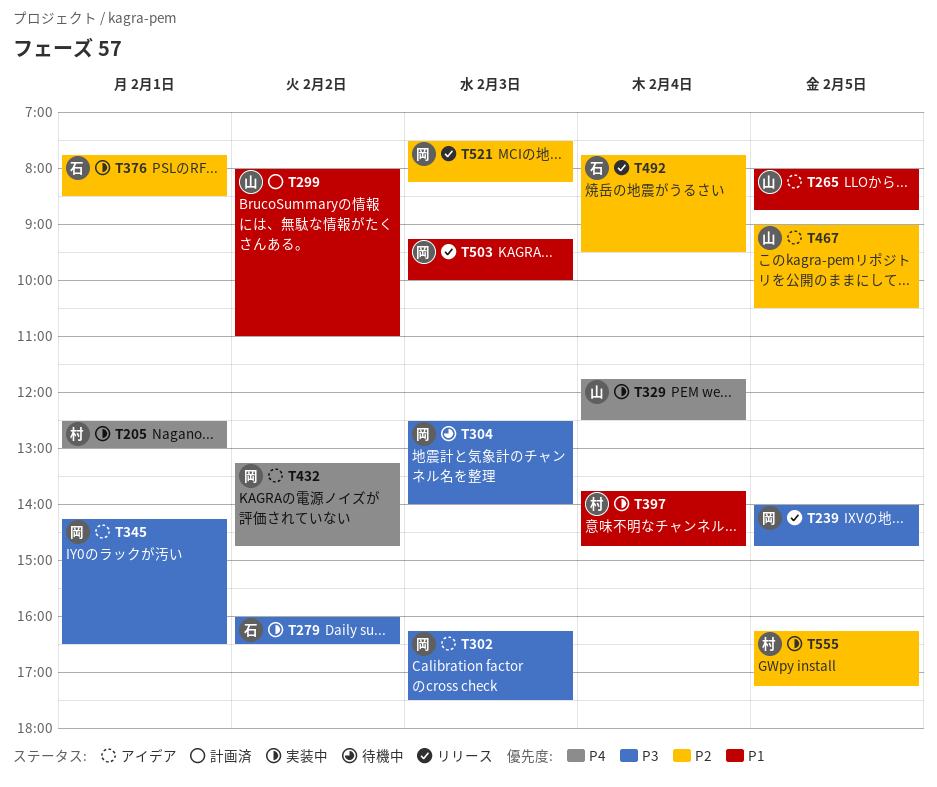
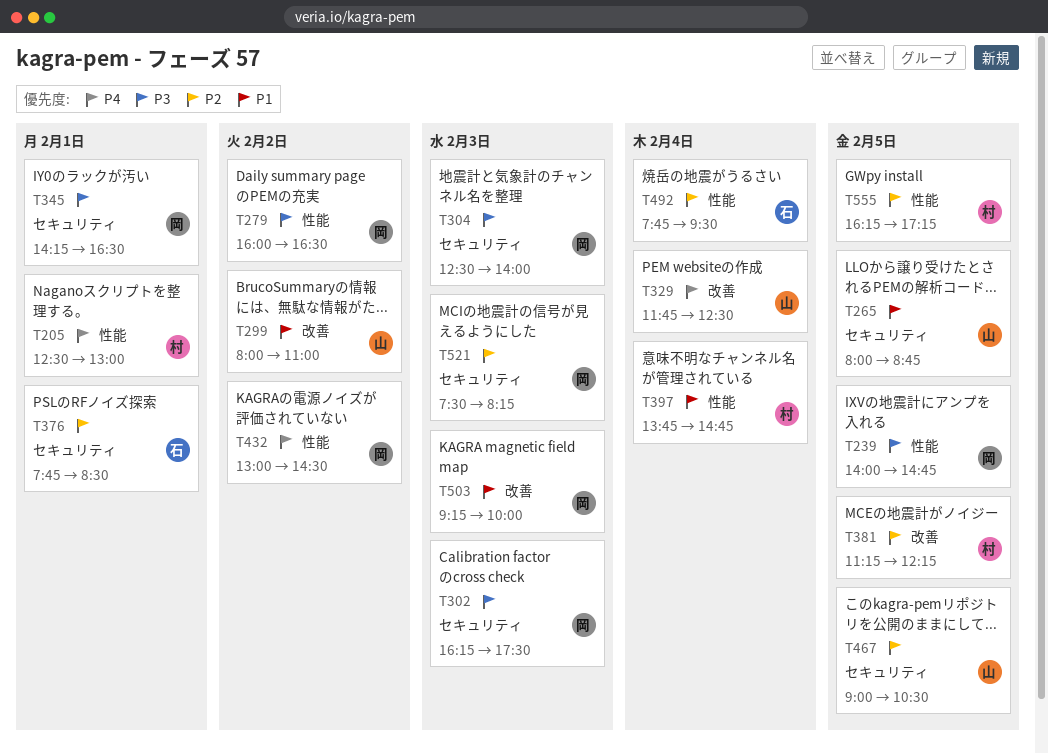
T279, owner: 石 -> 岡
T381: none -> present
T432, begins: 13:15 -> 13:00
T432, ends: 14:45 -> 14:30

